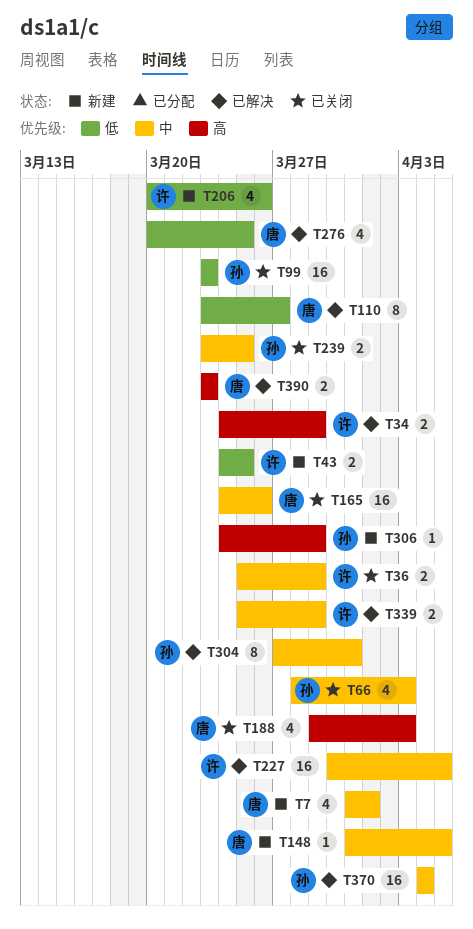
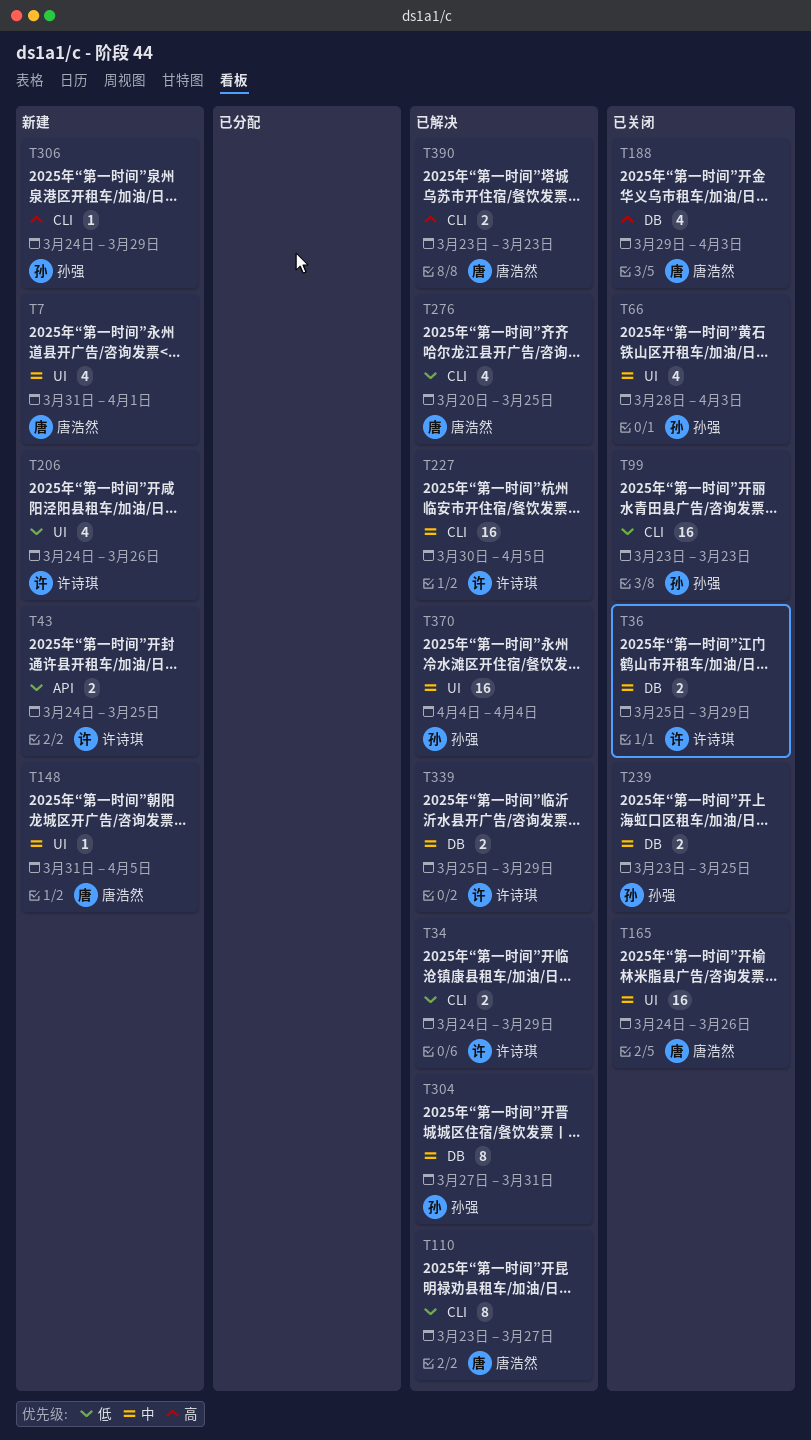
T34, priority: 高 -> 低
T206, start: Mar 20 -> Mar 24

